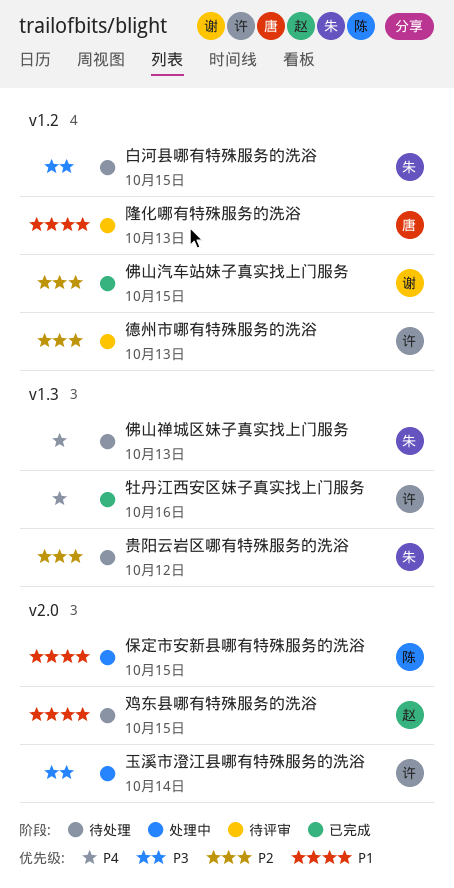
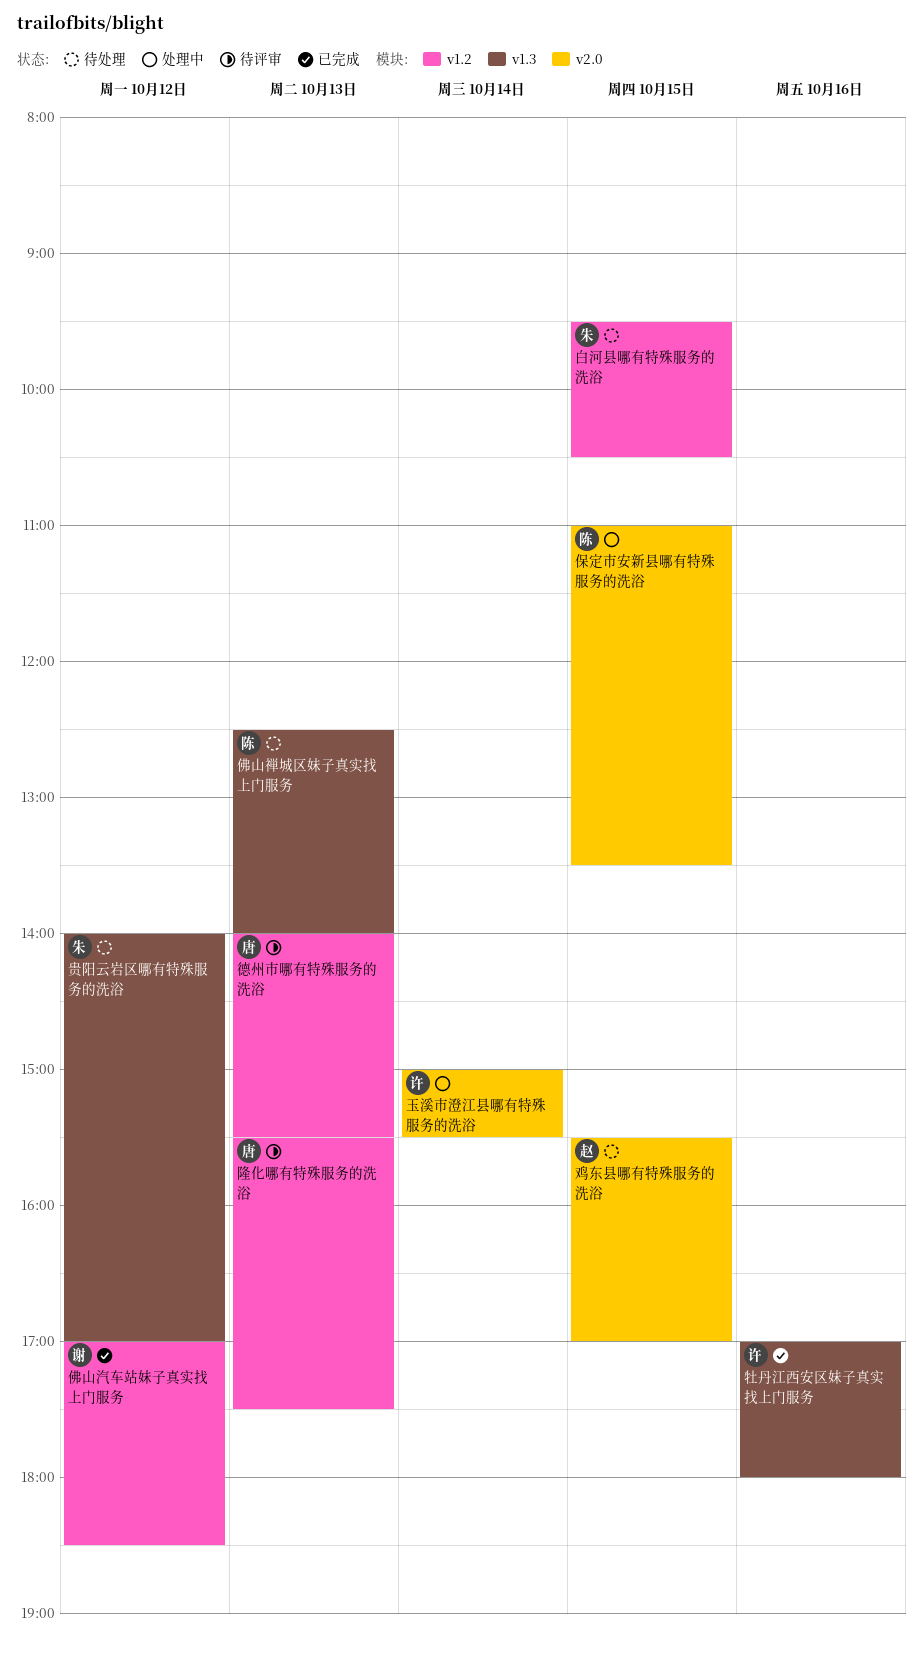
佛山汽车站妹子真实找上门服务, day: Oct 15 -> Oct 12
佛山禅城区妹子真实找上门服务, owner: 朱 -> 陈
德州市哪有特殊服务的洗浴, owner: 许 -> 唐

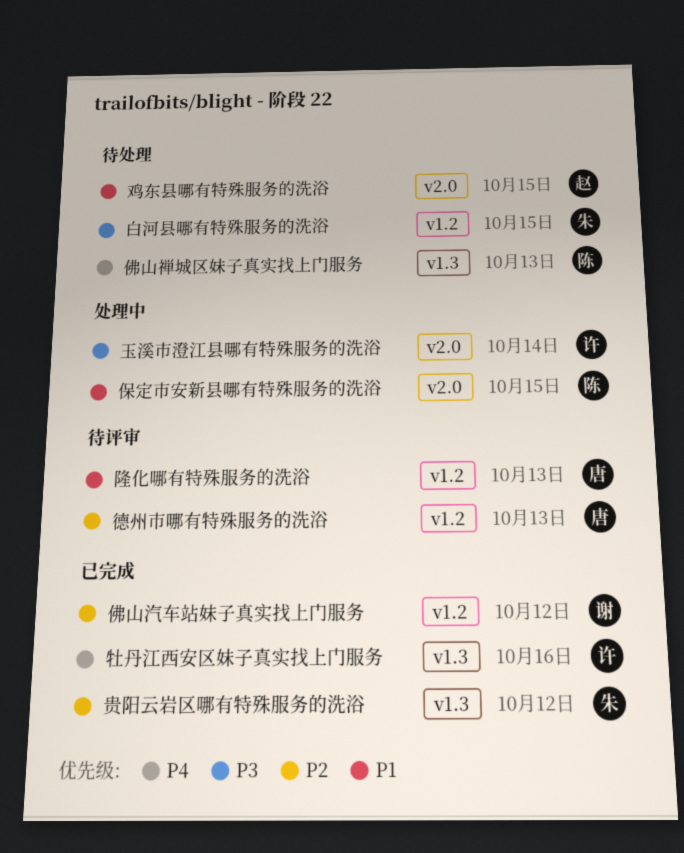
贵阳云岩区哪有特殊服务的洗浴, status: 待处理 -> 已完成

